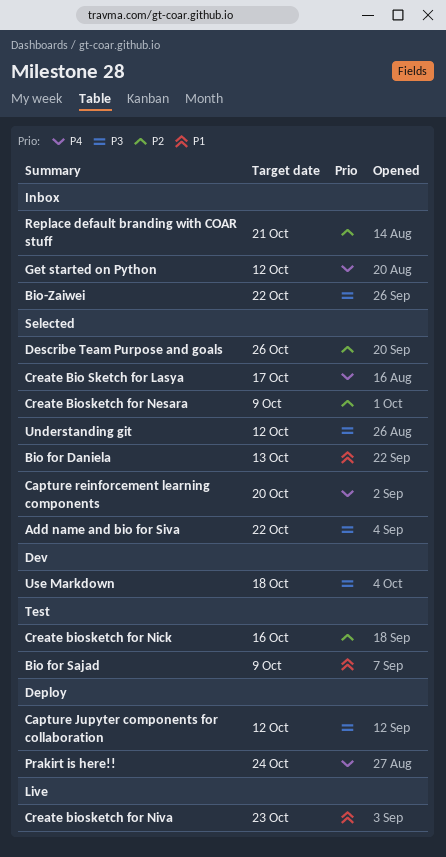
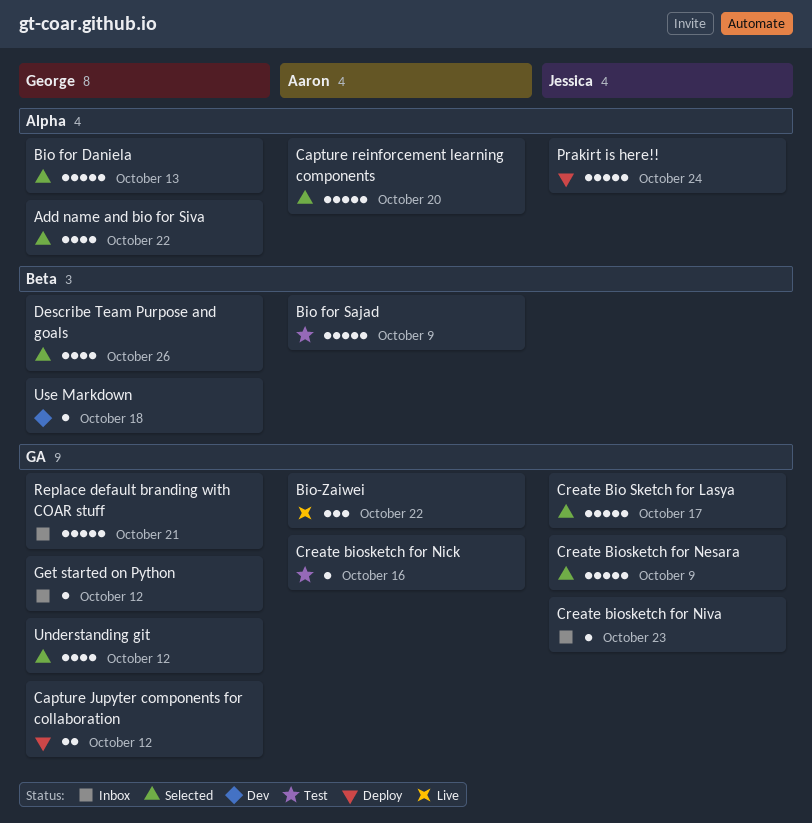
Bio-Zaiwei, status: Inbox -> Live
Create biosketch for Niva, status: Live -> Inbox

